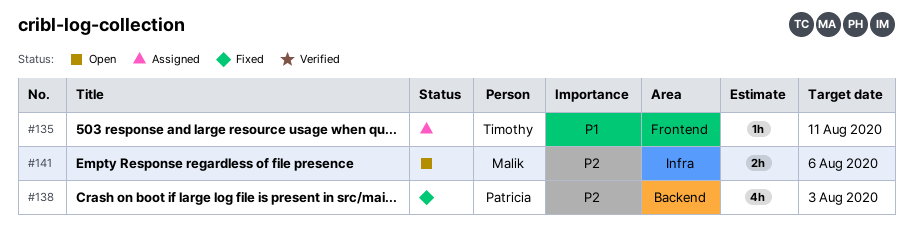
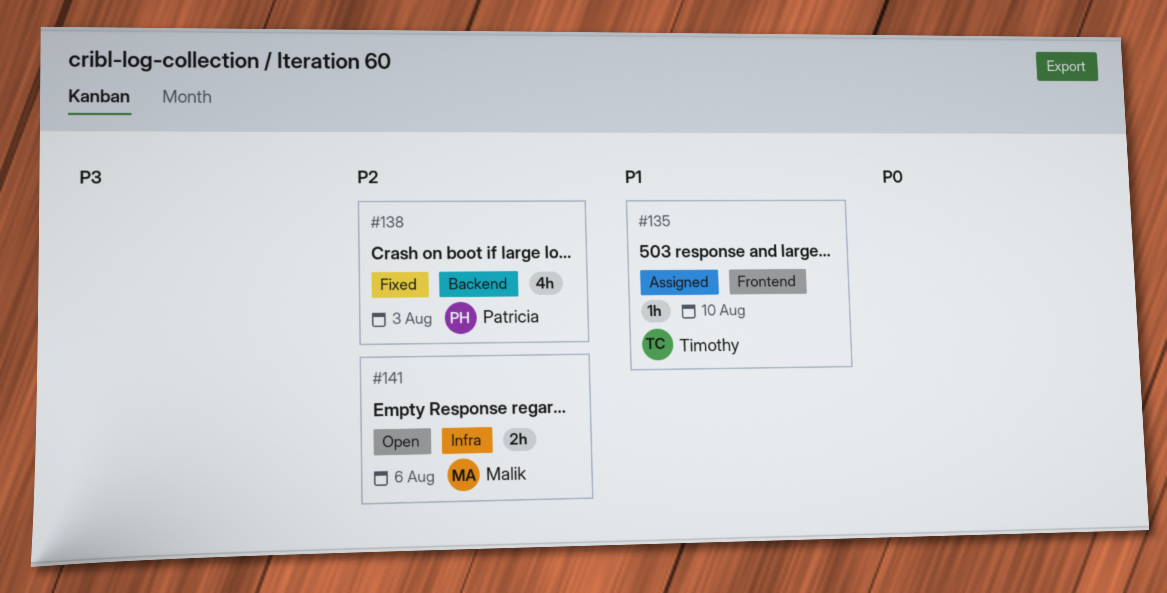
#135, due: Aug 11 -> Aug 10

